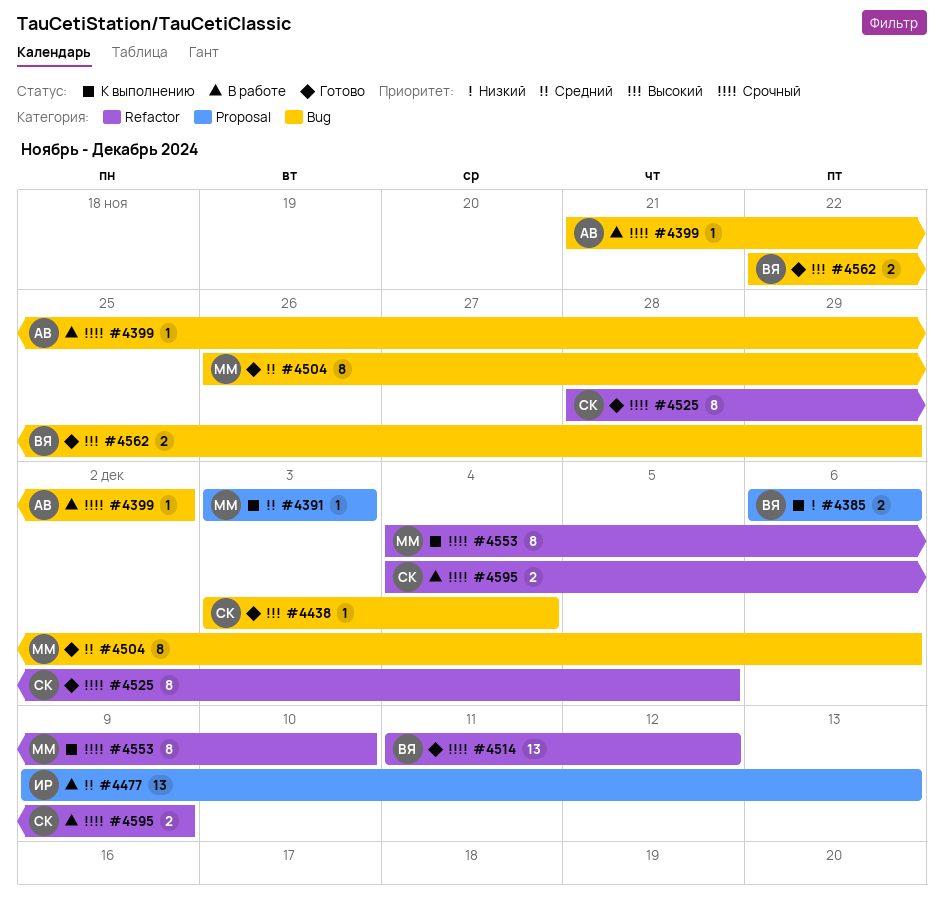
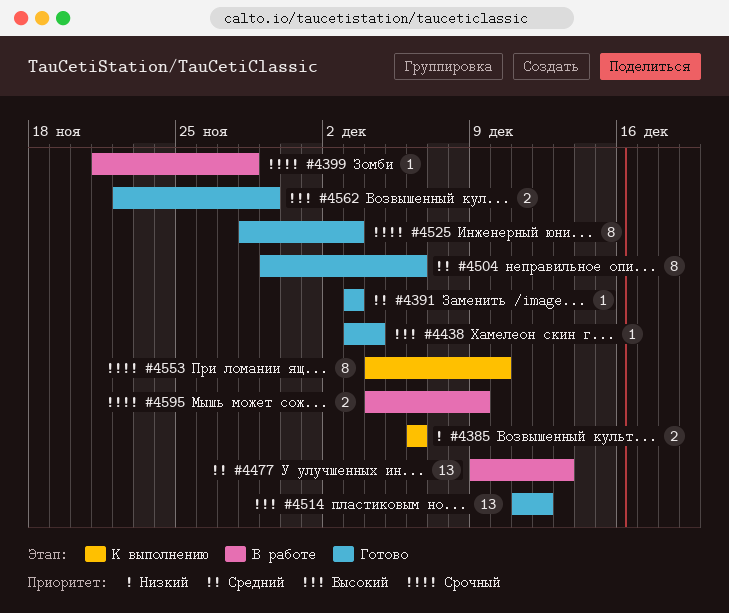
#4391, status: К выполнению -> Готово
#4399, due: Dec 2 -> Nov 28
#4504, start: Nov 26 -> Nov 29
#4514, priority: Срочный -> Высокий
#4525, due: Dec 5 -> Dec 3

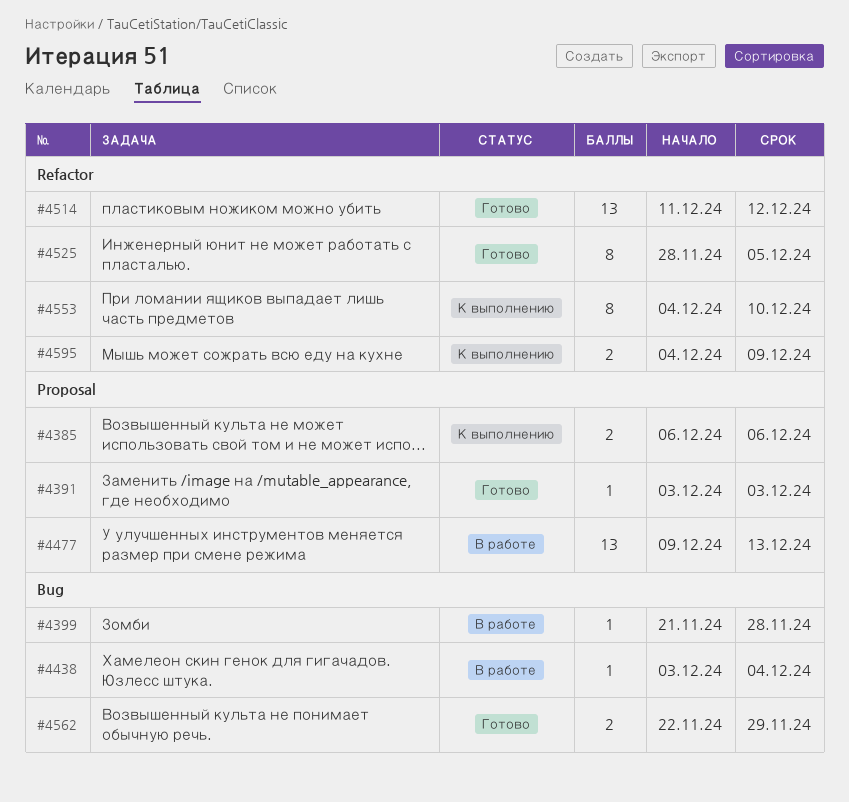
#4438, status: Готово -> В работе
#4504: present -> none
#4525, due: Dec 3 -> Dec 5
#4595, status: В работе -> К выполнению

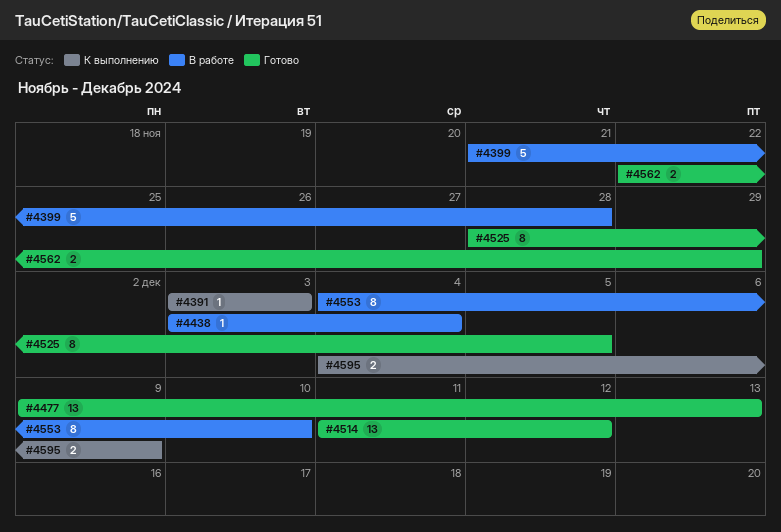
#4385: present -> none
#4391, status: Готово -> К выполнению
#4399, estimate: 1 -> 5
#4477, status: В работе -> Готово
#4553, status: К выполнению -> В работе

